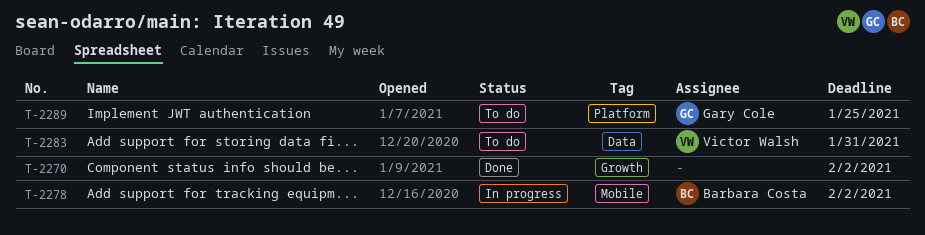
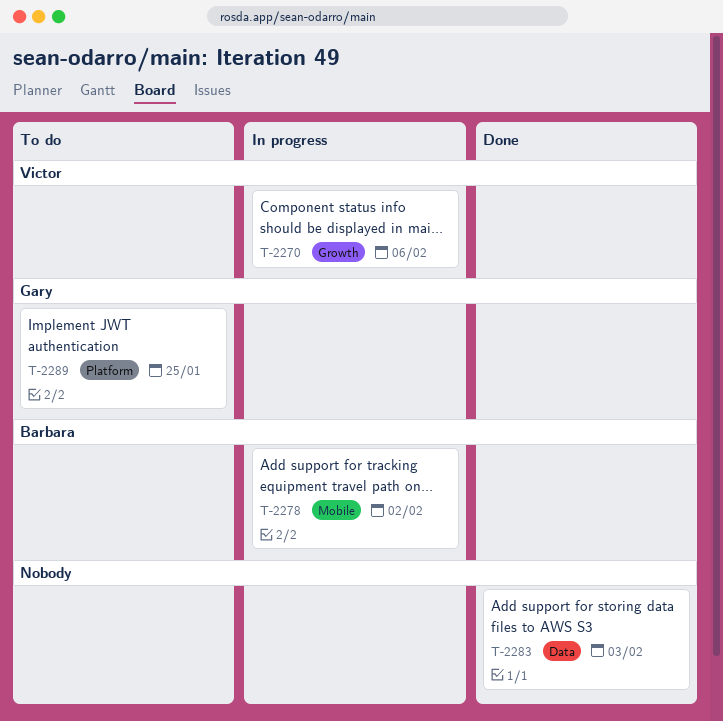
T-2270, status: Done -> In progress
T-2270, owner: none -> Victor Walsh
T-2270, due: Feb 2 -> Feb 6
T-2283, status: To do -> Done
T-2283, owner: Victor Walsh -> none
T-2283, due: Jan 31 -> Feb 3

